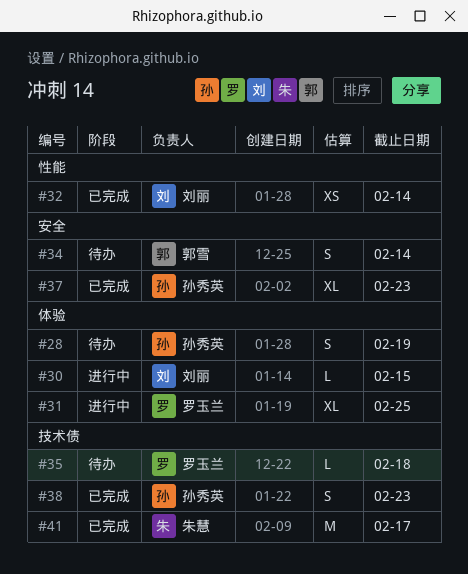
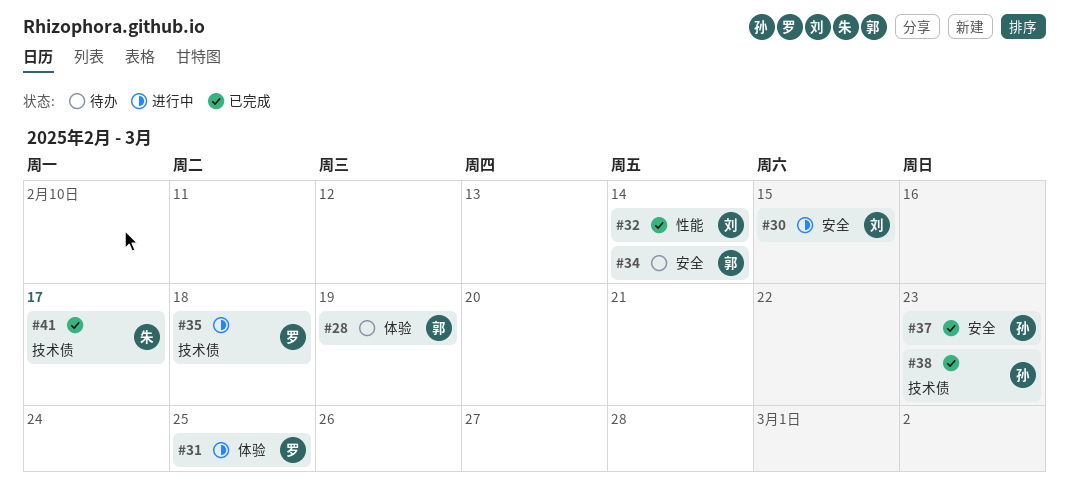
#28, owner: 孙秀英 -> 郭雪
#30, label: 体验 -> 安全
#35, status: 待办 -> 进行中

